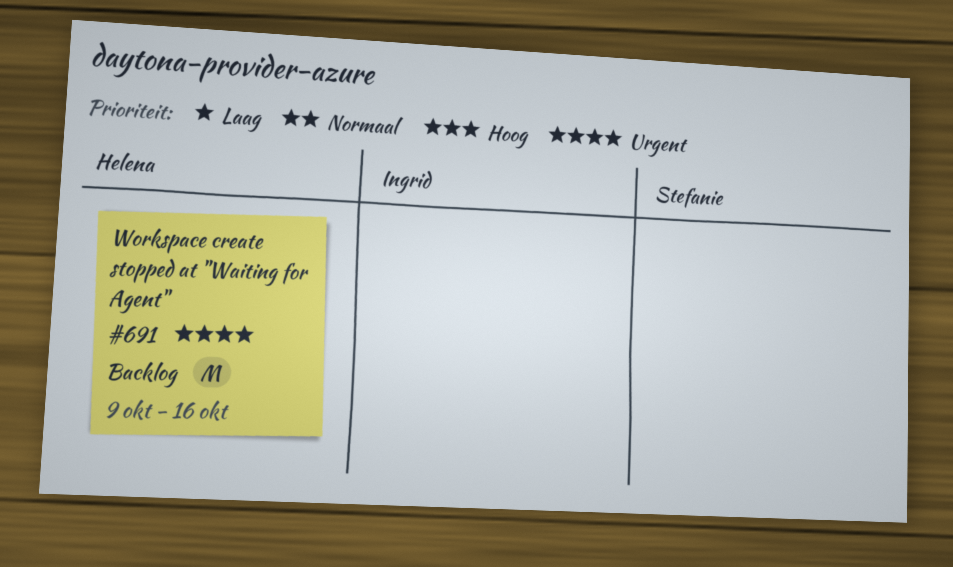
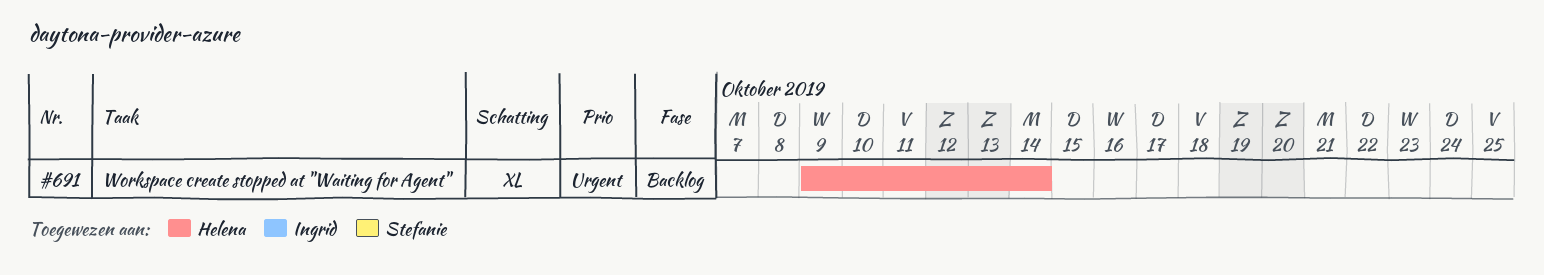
#691, estimate: M -> XL
#691, due: Oct 16 -> Oct 14

